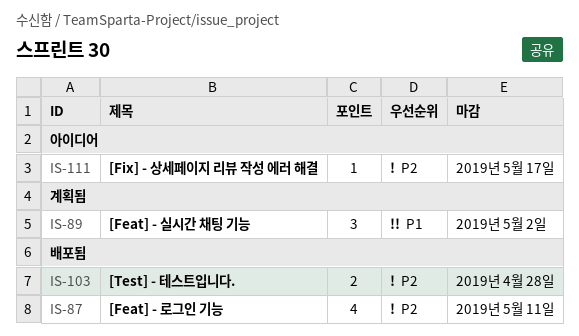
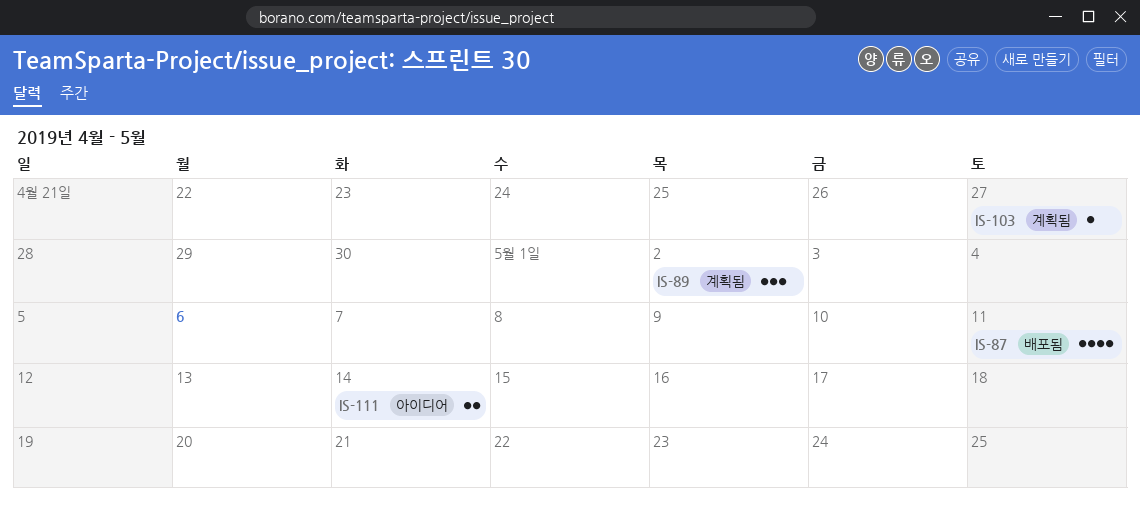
IS-103, status: 배포됨 -> 계획됨
IS-103, estimate: 2 -> 1
IS-103, due: Apr 28 -> Apr 27
IS-111, estimate: 1 -> 2
IS-111, due: May 17 -> May 14

